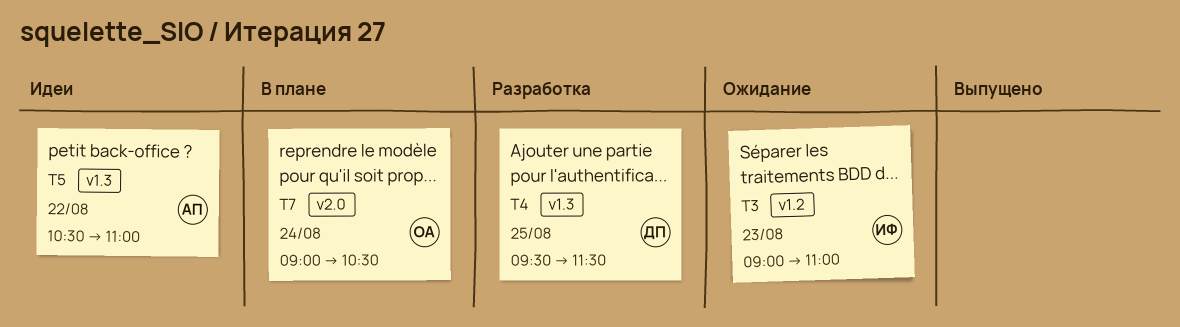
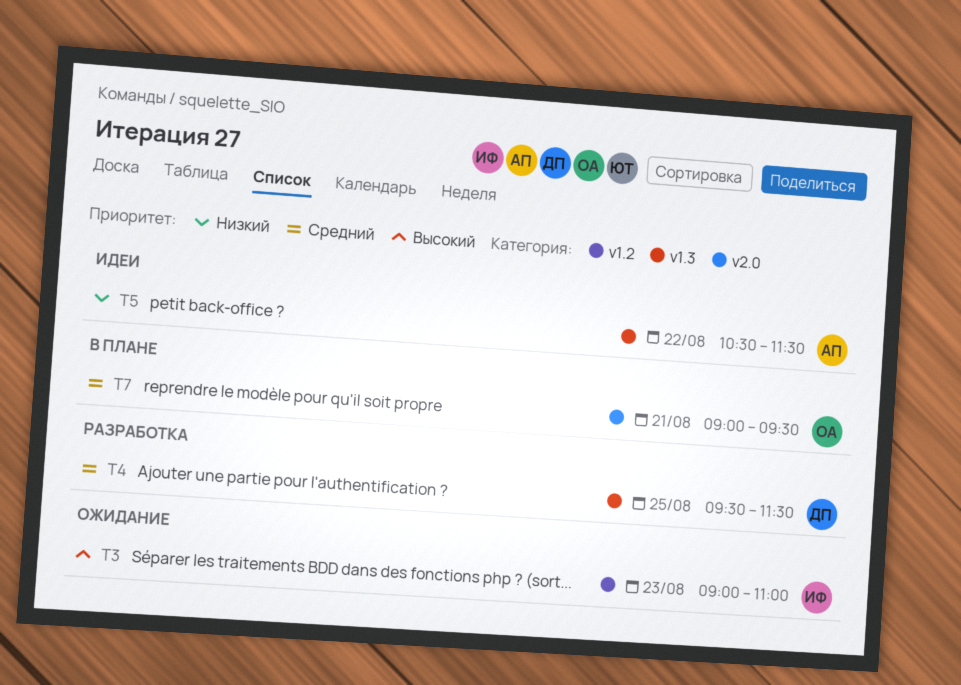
T5, ends: 11:00 -> 11:30
T7, day: Aug 24 -> Aug 21
T7, ends: 10:30 -> 09:30

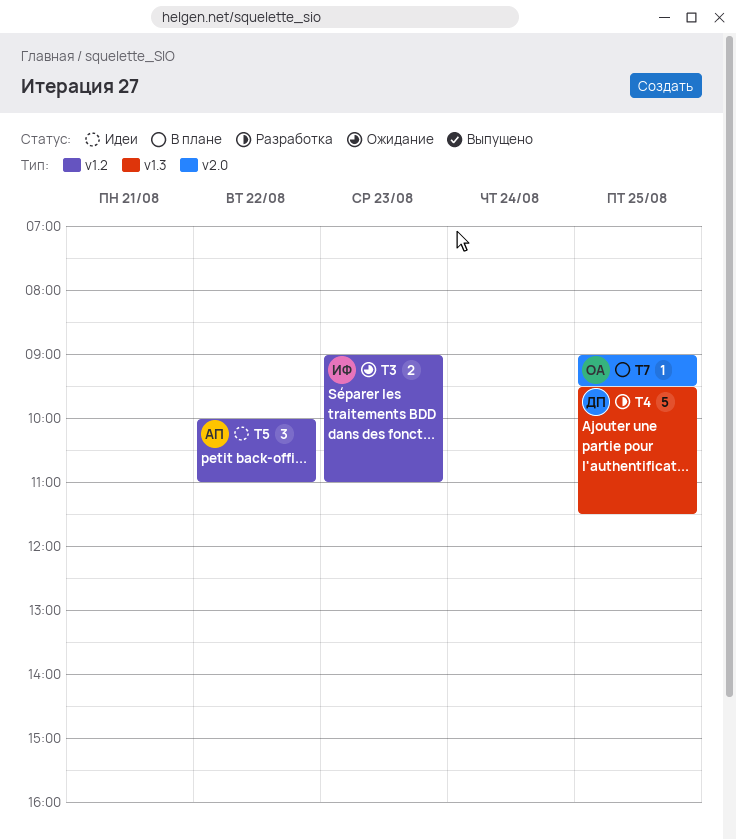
T5, label: v1.3 -> v1.2
T5, begins: 10:30 -> 10:00
T5, ends: 11:30 -> 11:00
T7, day: Aug 21 -> Aug 25

